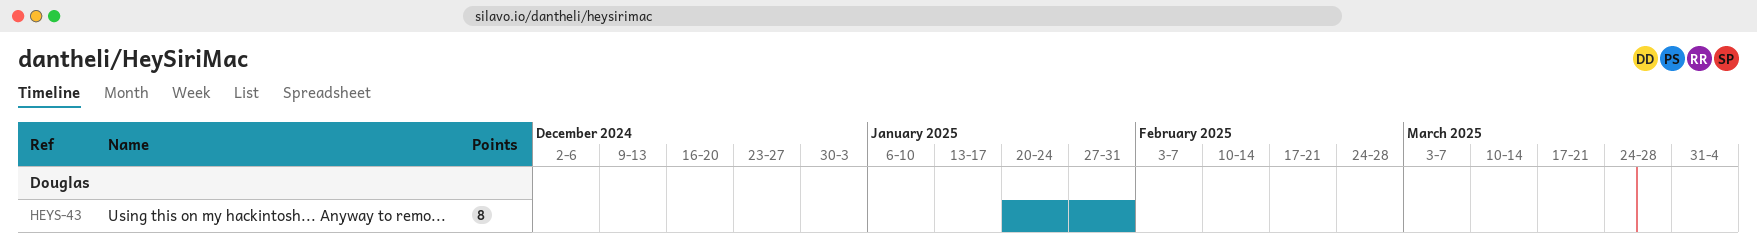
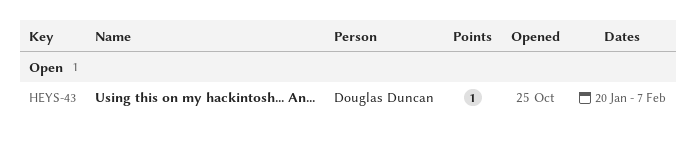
HEYS-43, estimate: 8 -> 1
HEYS-43, due: Jan 31 -> Feb 7

